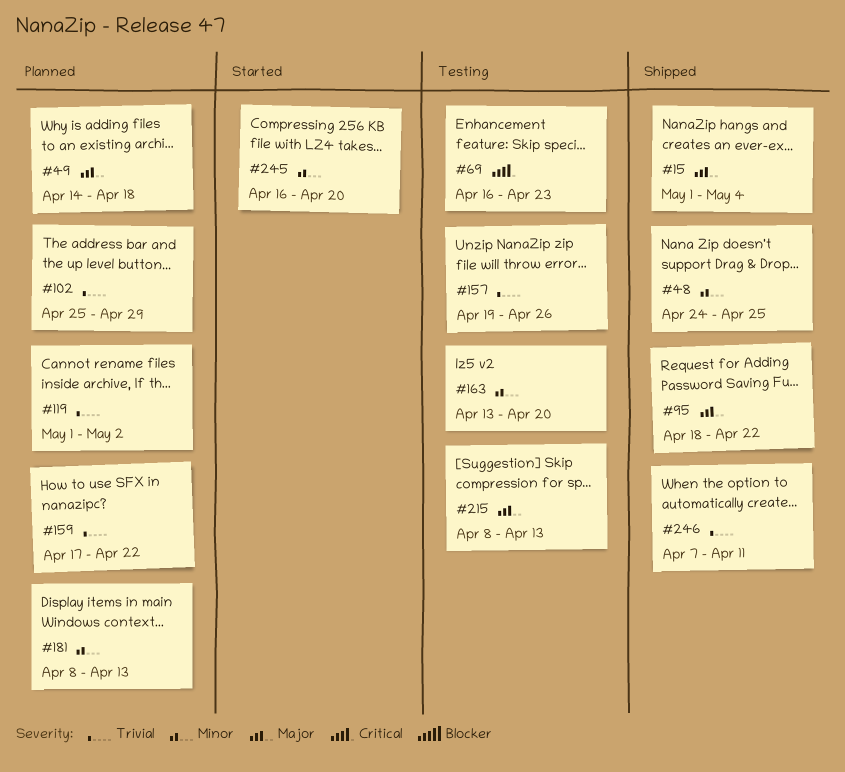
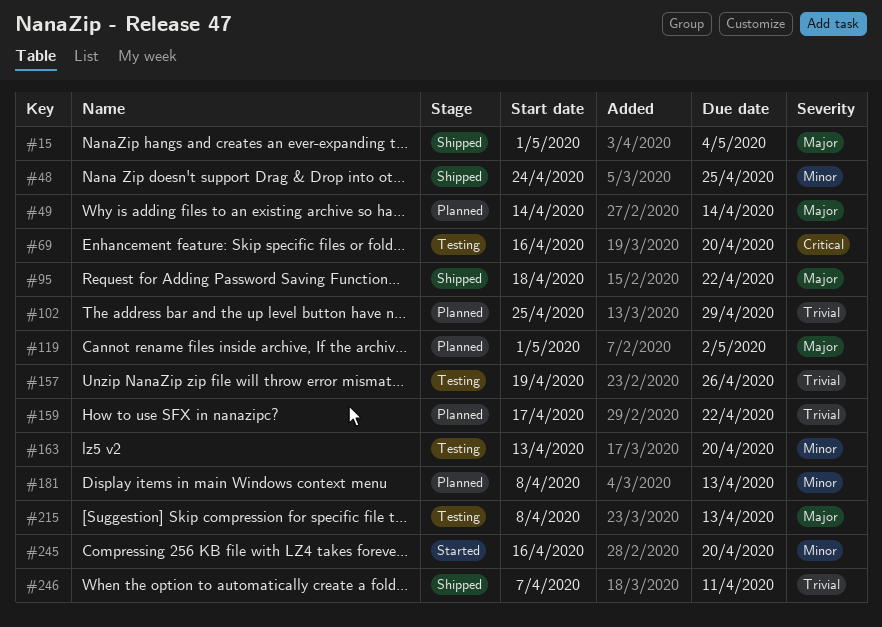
#49, due: Apr 18 -> Apr 14
#69, due: Apr 23 -> Apr 20
#119, priority: Trivial -> Major

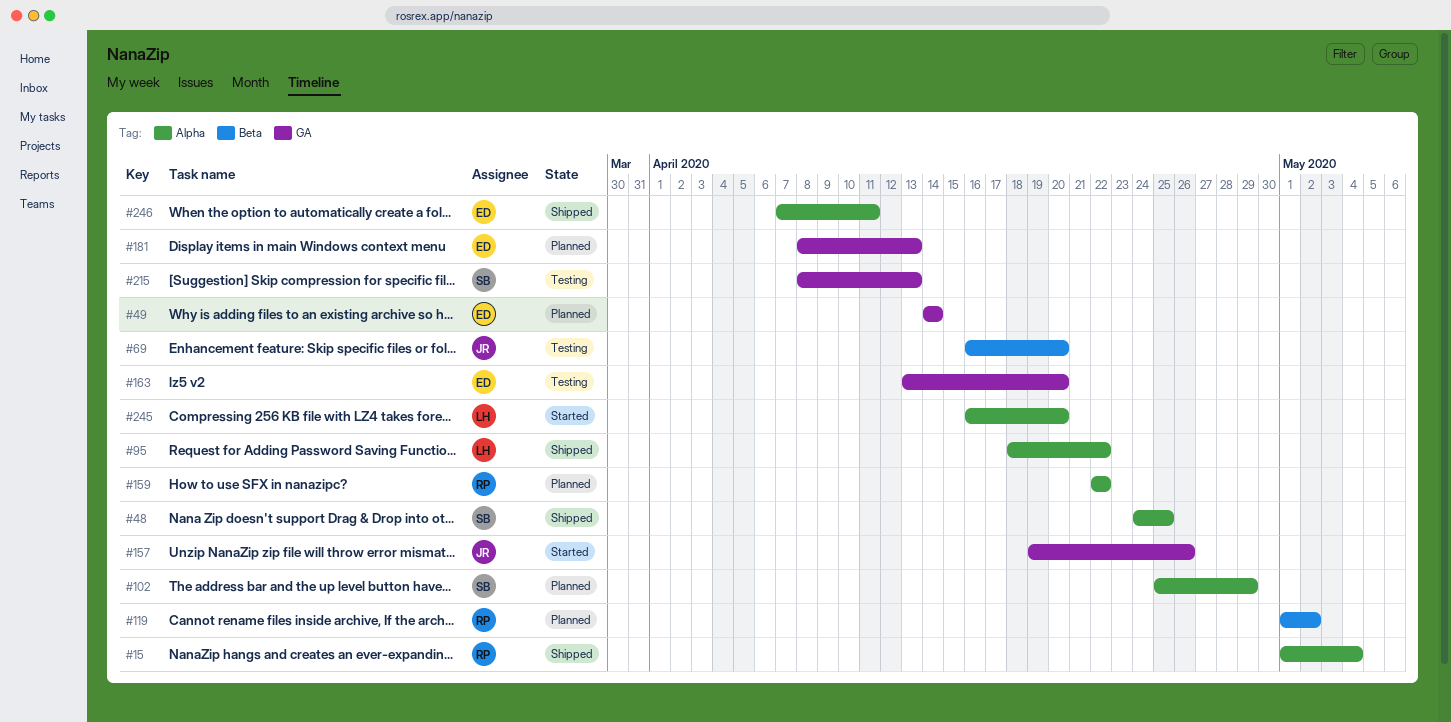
#157, status: Testing -> Started
#159, start: Apr 17 -> Apr 22

